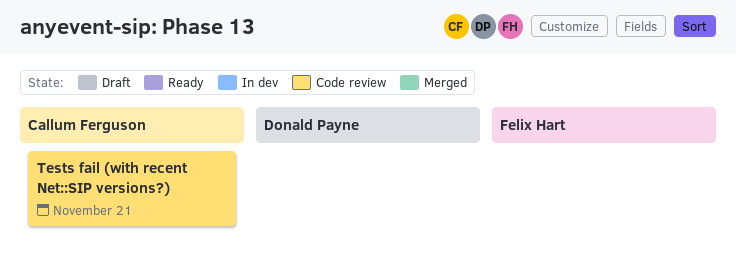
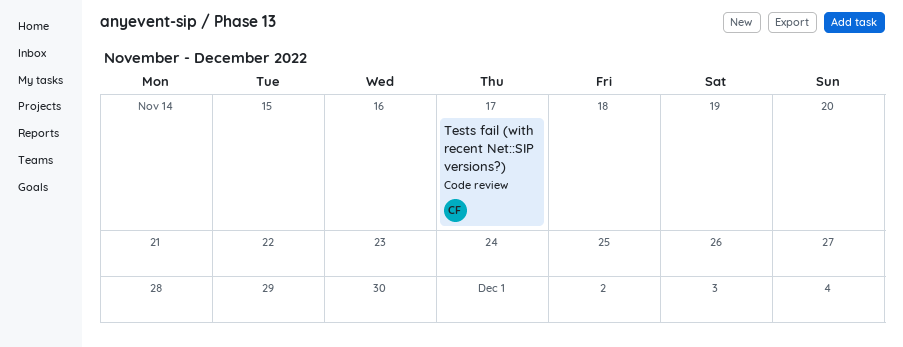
Tests fail (with recent Net::SIP versions?), due: Nov 21 -> Nov 17

